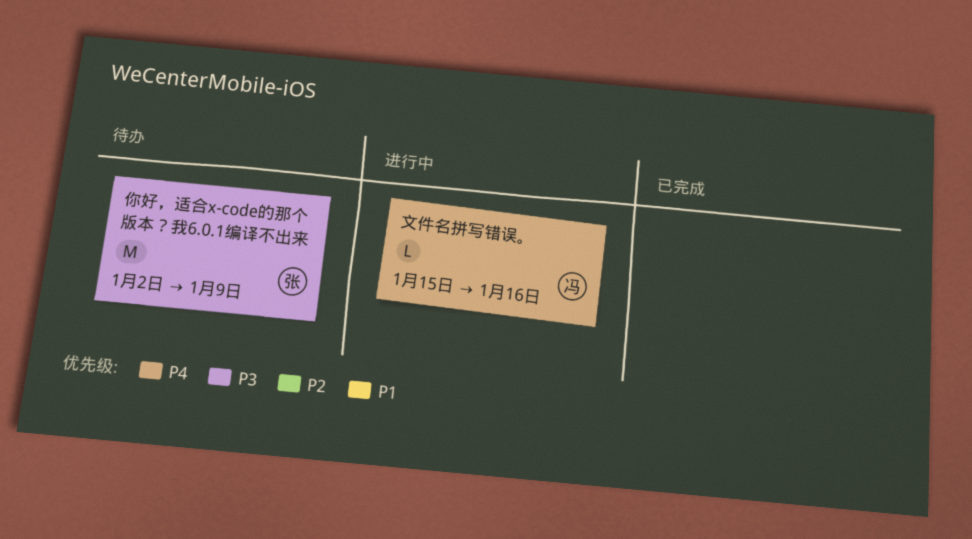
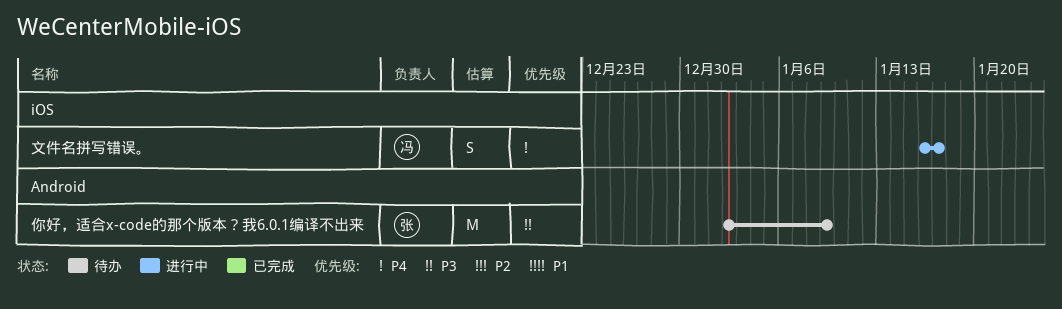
文件名拼写错误。, estimate: L -> S
文件名拼写错误。, start: Jan 15 -> Jan 16
文件名拼写错误。, due: Jan 16 -> Jan 17

